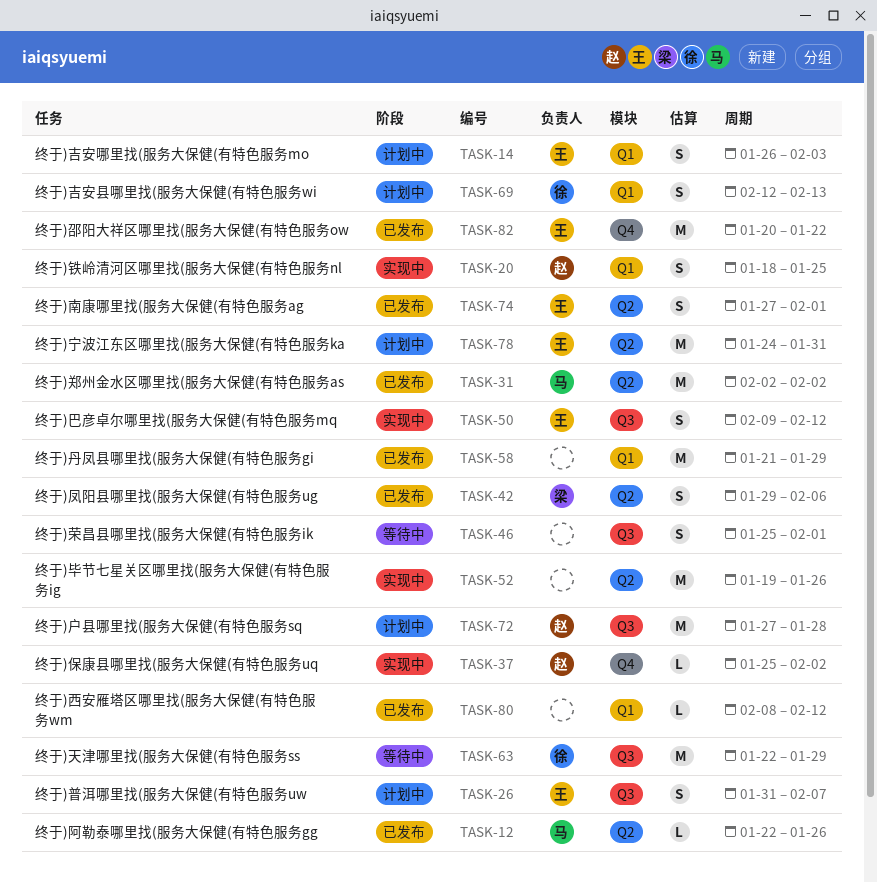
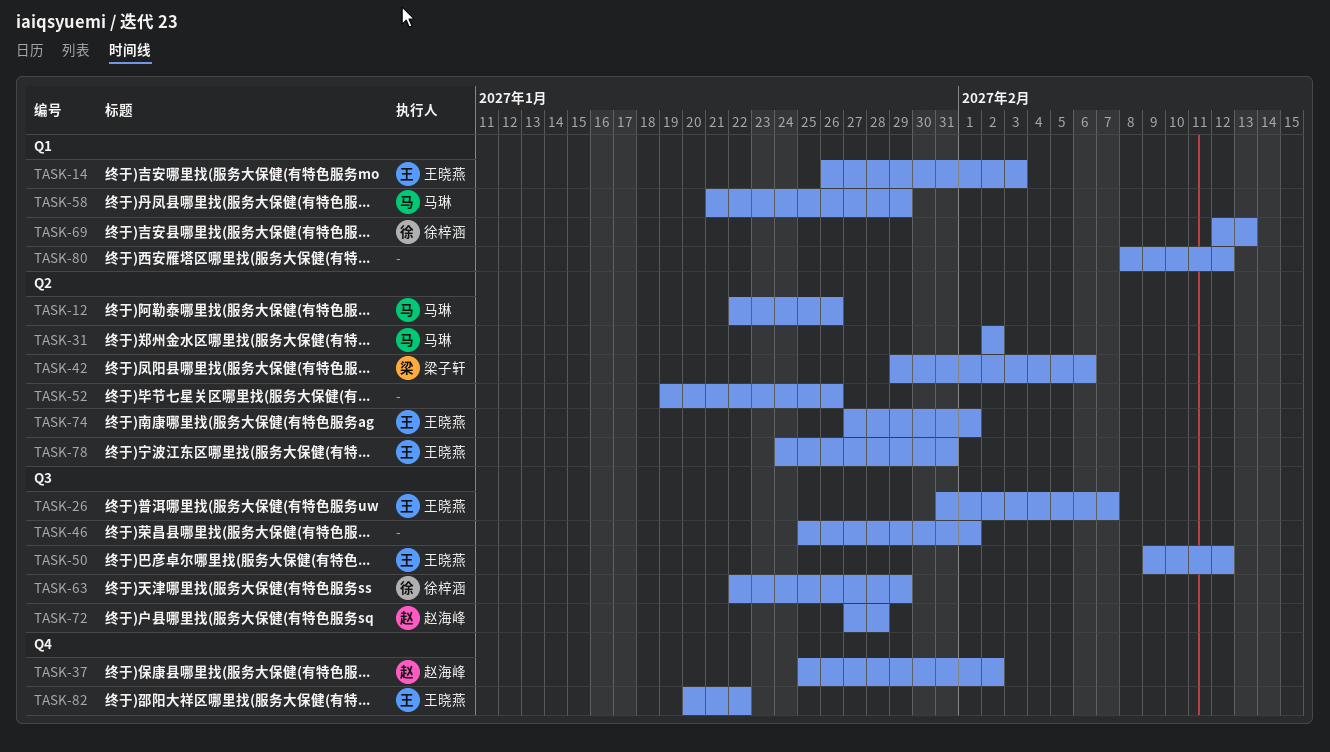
TASK-20: present -> none
TASK-58, owner: none -> 马琳

